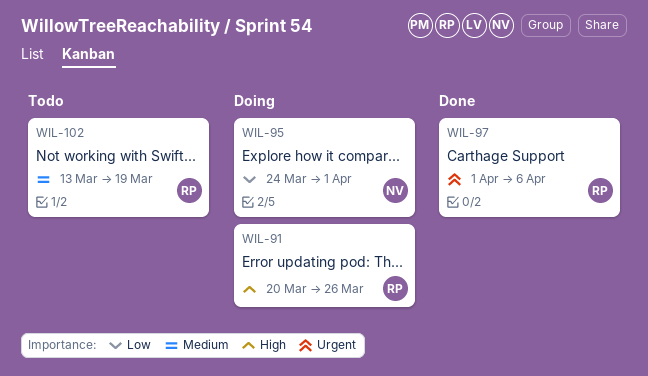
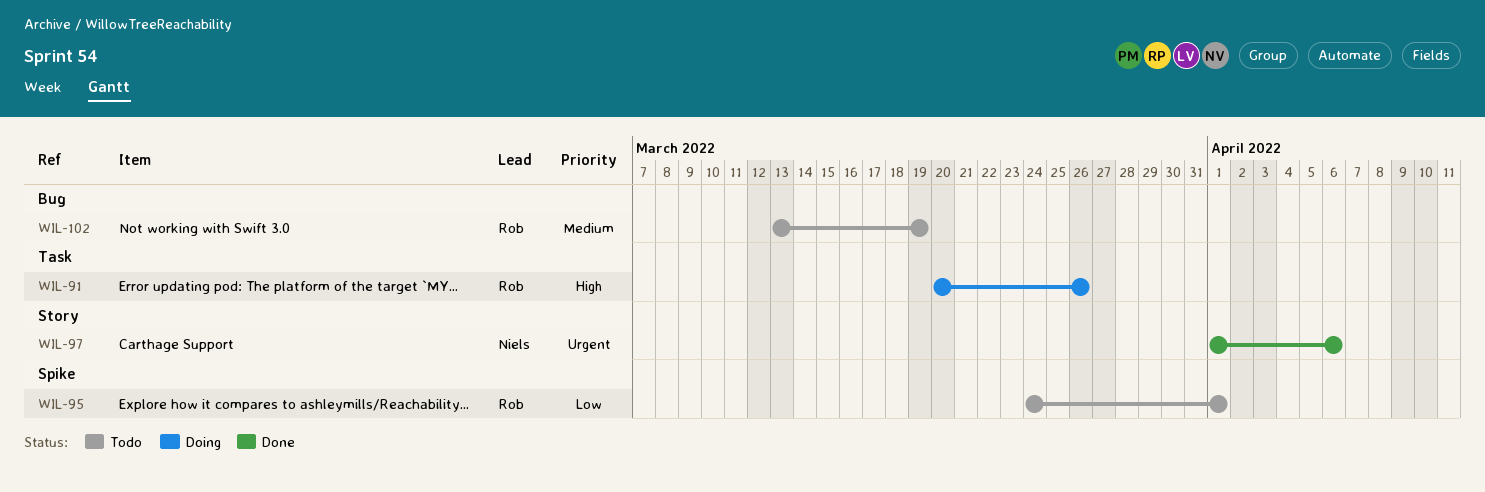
WIL-95, status: Doing -> Todo
WIL-95, owner: Niels -> Rob
WIL-97, owner: Rob -> Niels

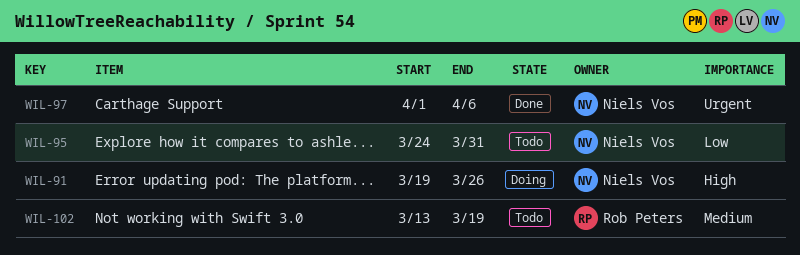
WIL-91, owner: Rob Peters -> Niels Vos
WIL-91, start: Mar 20 -> Mar 19
WIL-95, owner: Rob Peters -> Niels Vos
WIL-95, due: Apr 1 -> Mar 31

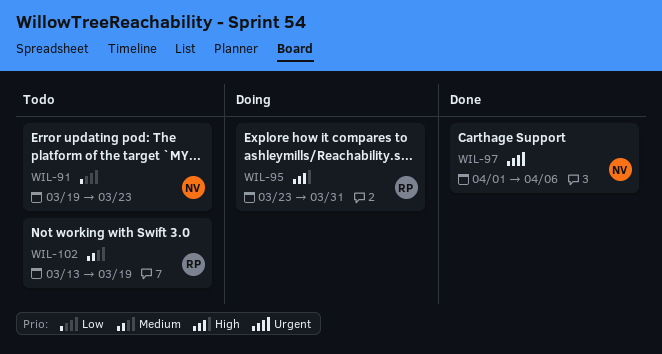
WIL-91, status: Doing -> Todo
WIL-91, priority: High -> Low
WIL-91, due: Mar 26 -> Mar 23
WIL-95, status: Todo -> Doing
WIL-95, owner: Niels Vos -> Rob Peters
WIL-95, priority: Low -> High
WIL-95, start: Mar 24 -> Mar 23

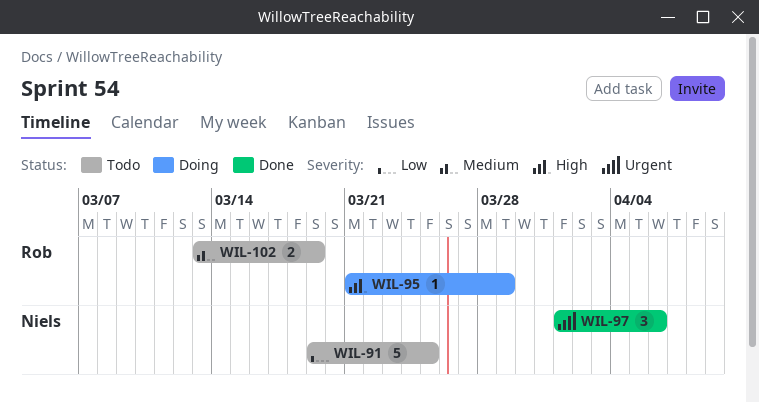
WIL-91, due: Mar 23 -> Mar 25
WIL-95, start: Mar 23 -> Mar 21
WIL-95, due: Mar 31 -> Mar 29

